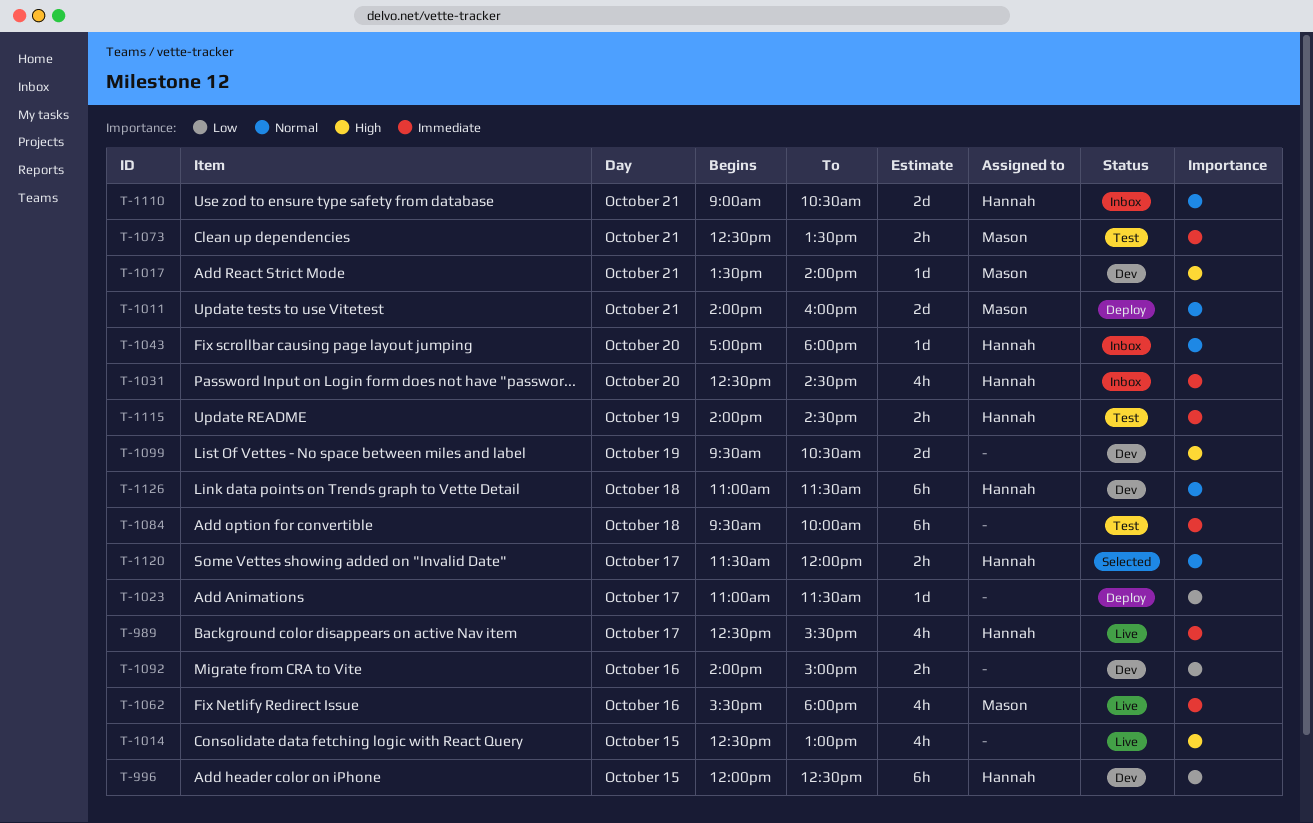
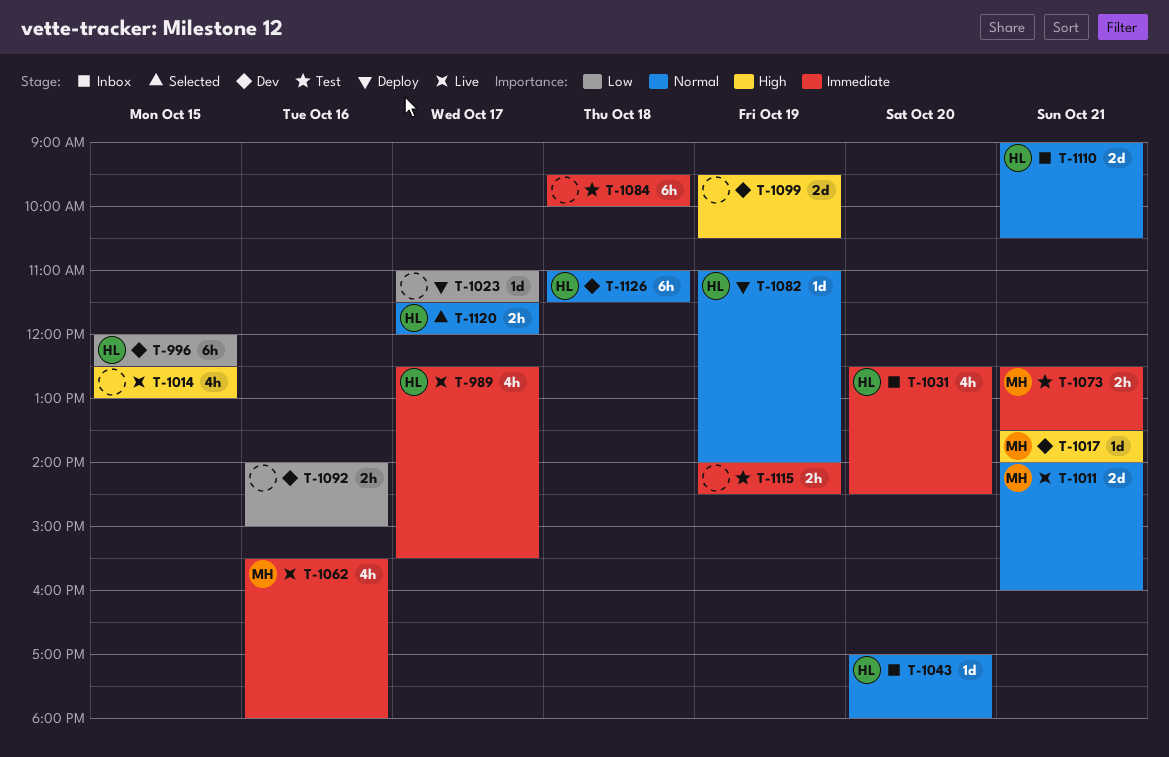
T-1011, status: Deploy -> Live
T-1082: none -> present
T-1115, owner: Hannah -> none

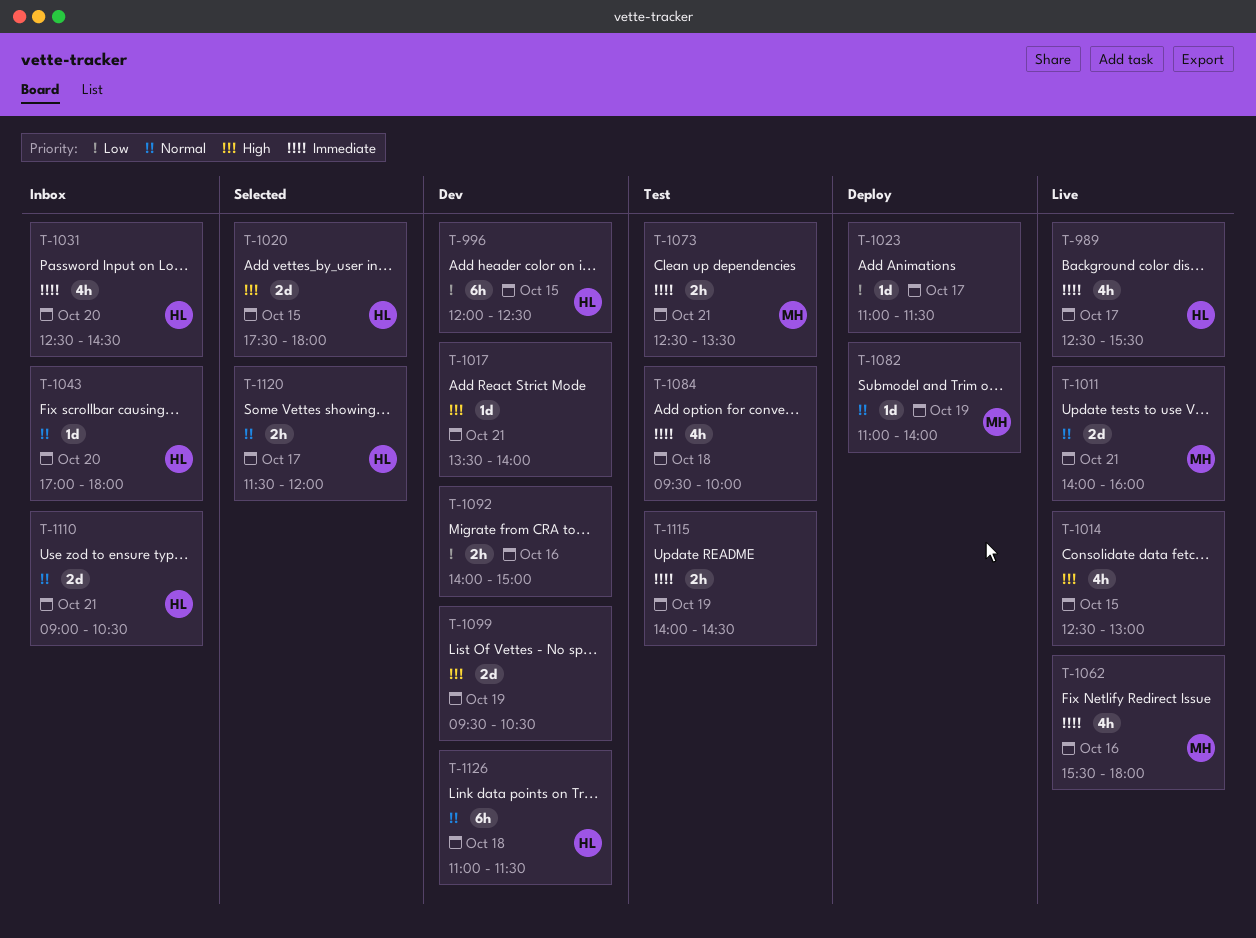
T-1017, owner: MH -> none
T-1020: none -> present
T-1082, owner: HL -> MH
T-1084, estimate: 6h -> 4h

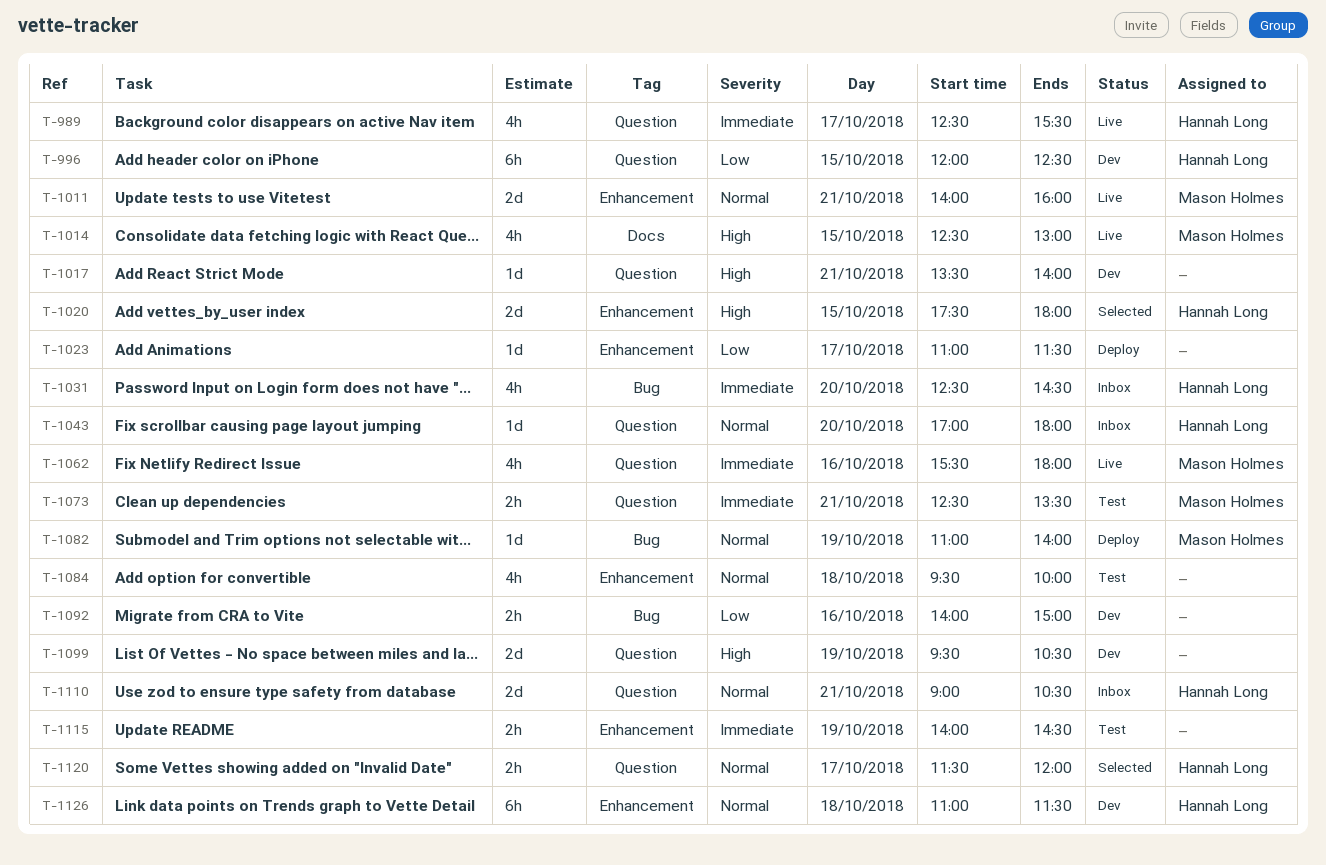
T-1014, owner: none -> Mason Holmes
T-1084, priority: Immediate -> Normal

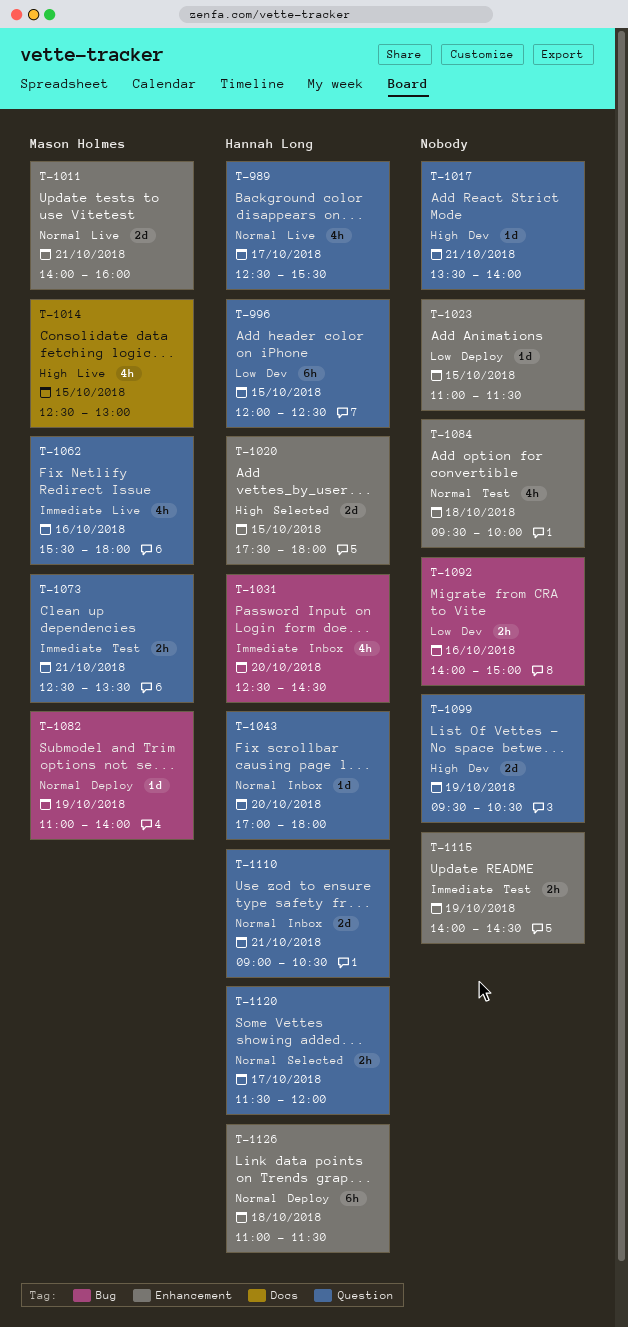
T-989, priority: Immediate -> Normal
T-1023, day: Oct 17 -> Oct 15
T-1126, status: Dev -> Deploy

